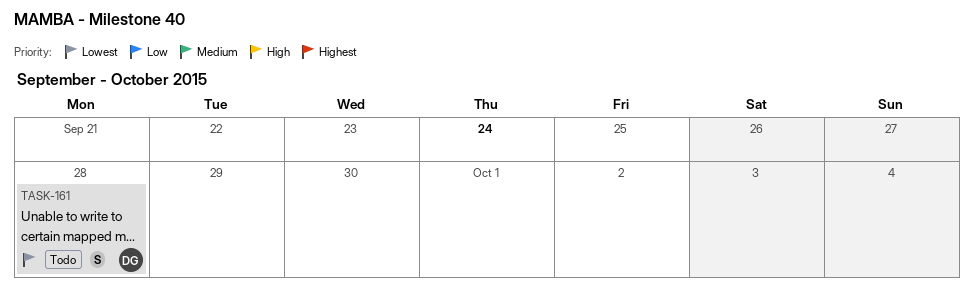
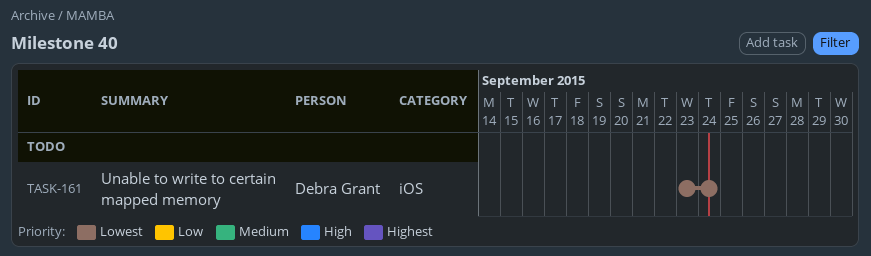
TASK-161, due: Sep 28 -> Sep 24

